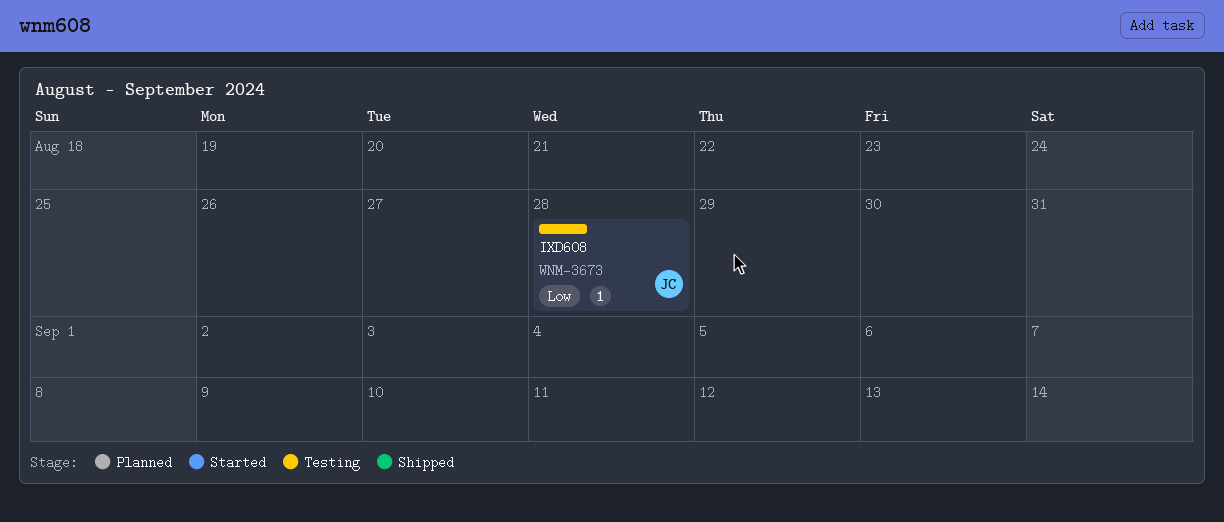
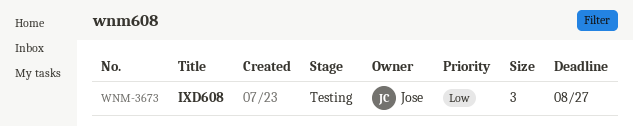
WNM-3673, estimate: 1 -> 3
WNM-3673, due: Aug 28 -> Aug 27

